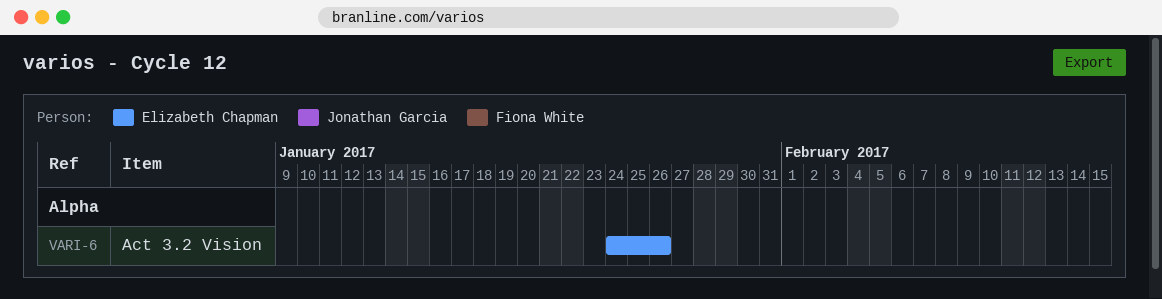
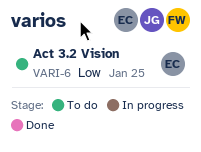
VARI-6, due: Jan 26 -> Jan 25

